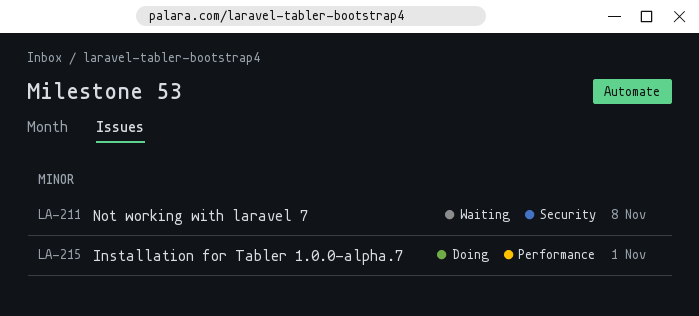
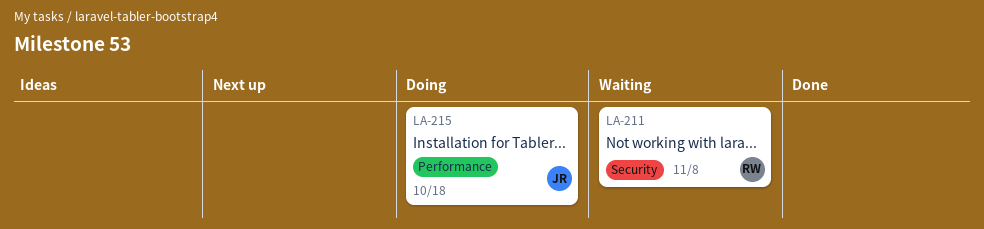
LA-215, due: Nov 1 -> Oct 18

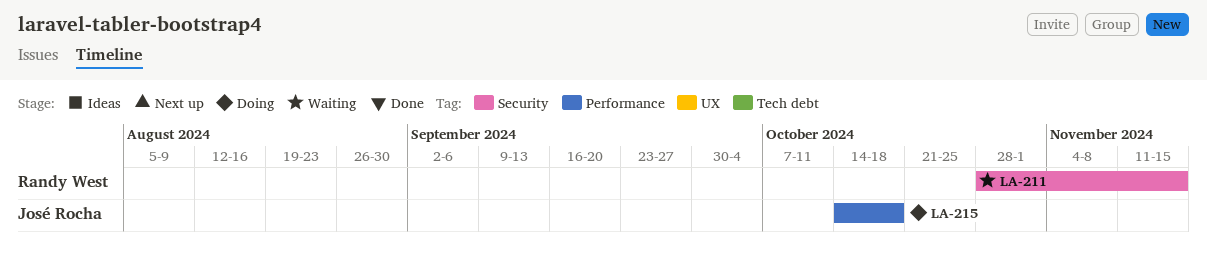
LA-211, due: Nov 8 -> Nov 15

